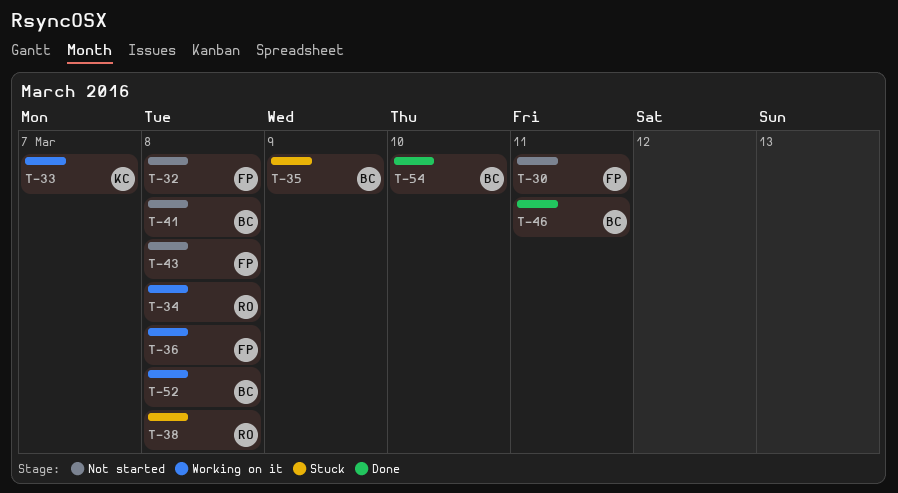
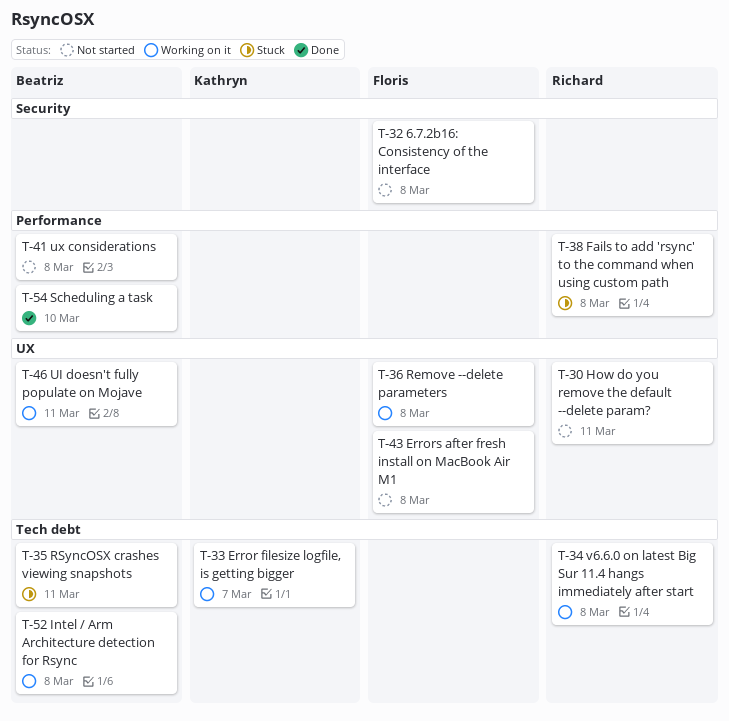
T-30, owner: Floris -> Richard
T-35, due: Mar 9 -> Mar 11
T-46, status: Done -> Working on it

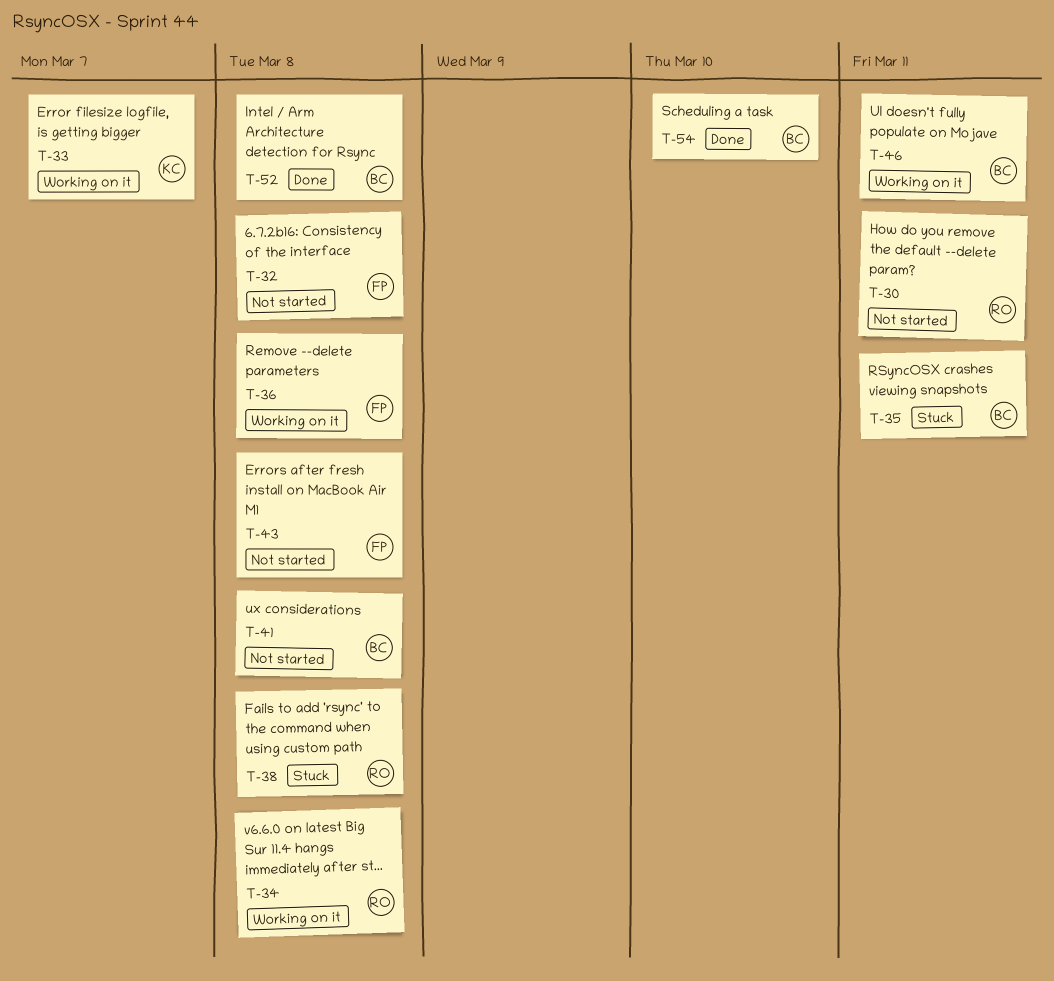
T-52, status: Working on it -> Done

